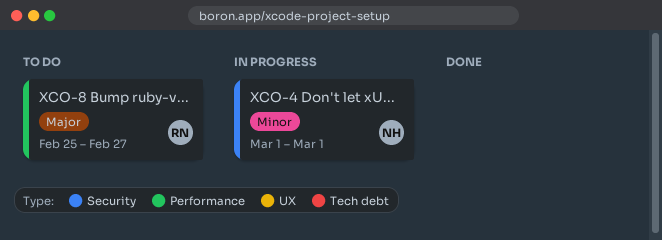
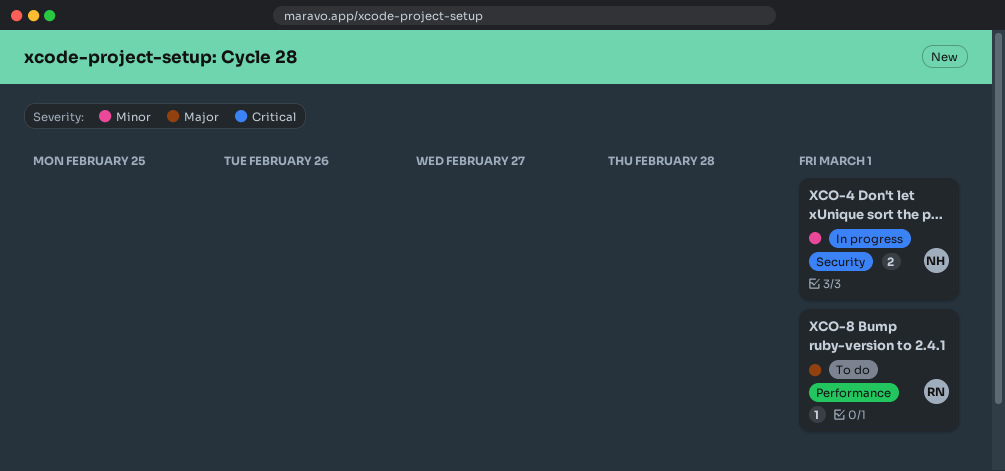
XCO-8, due: Feb 27 -> Mar 1

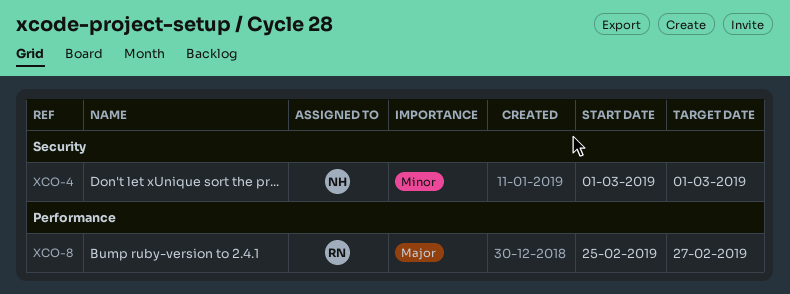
XCO-8, due: Mar 1 -> Feb 27

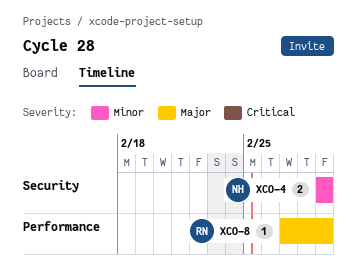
XCO-8, start: Feb 25 -> Feb 27
XCO-8, due: Feb 27 -> Mar 1

